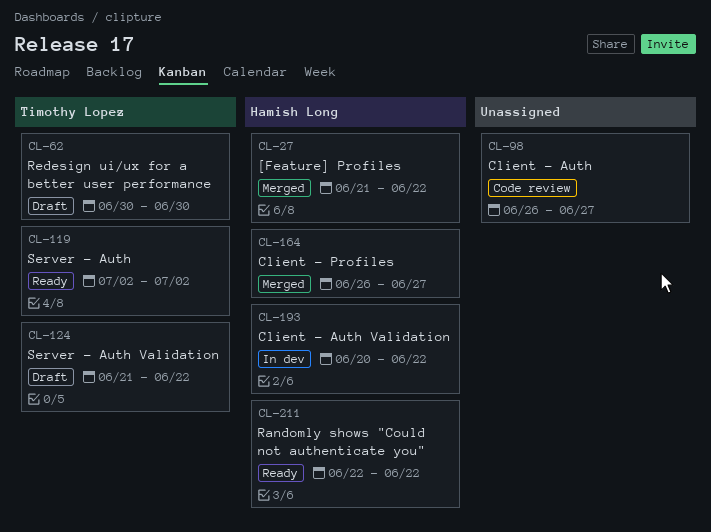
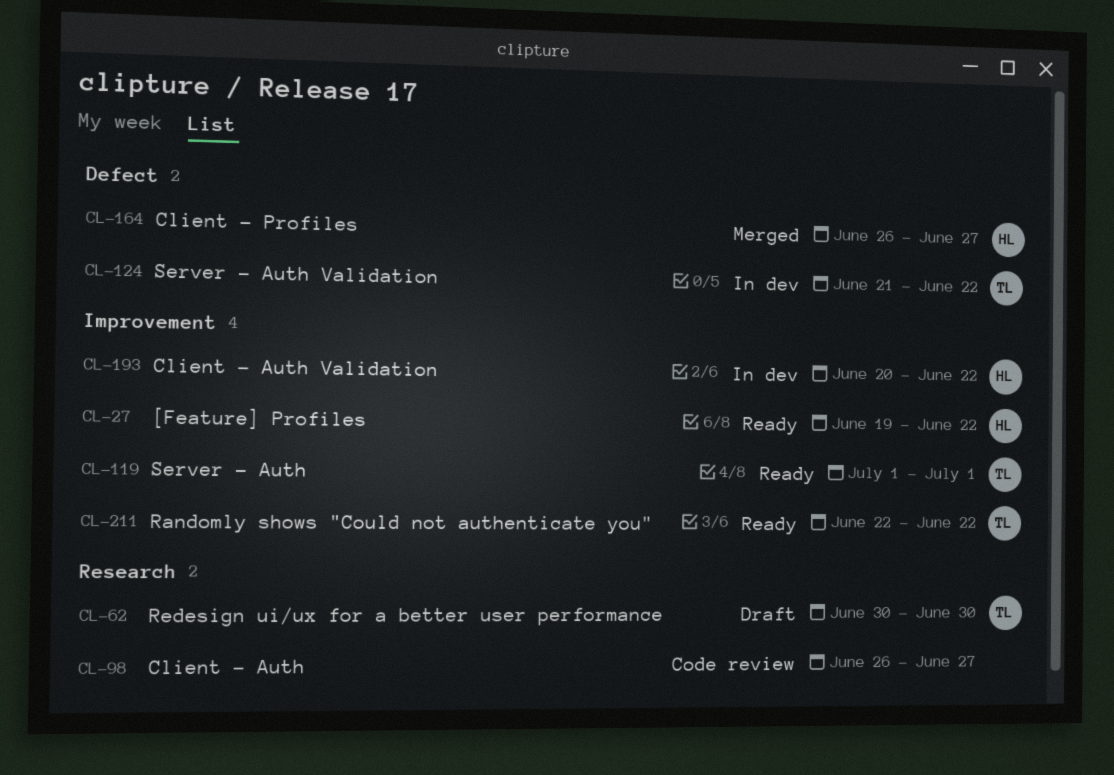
CL-27, status: Merged -> Ready
CL-27, start: Jun 21 -> Jun 19
CL-119, start: Jul 2 -> Jul 1
CL-119, due: Jul 2 -> Jul 1
CL-124, status: Draft -> In dev
CL-211, owner: Hamish Long -> Timothy Lopez

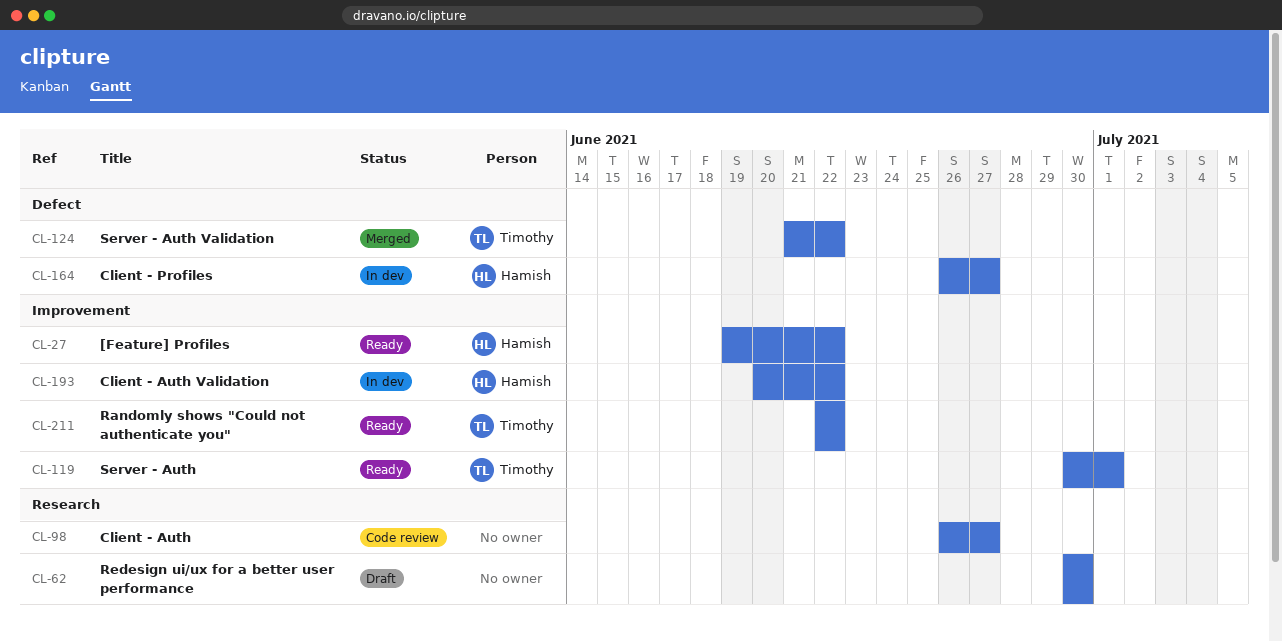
CL-62, owner: Timothy -> none
CL-119, start: Jul 1 -> Jun 30
CL-124, status: In dev -> Merged
CL-164, status: Merged -> In dev

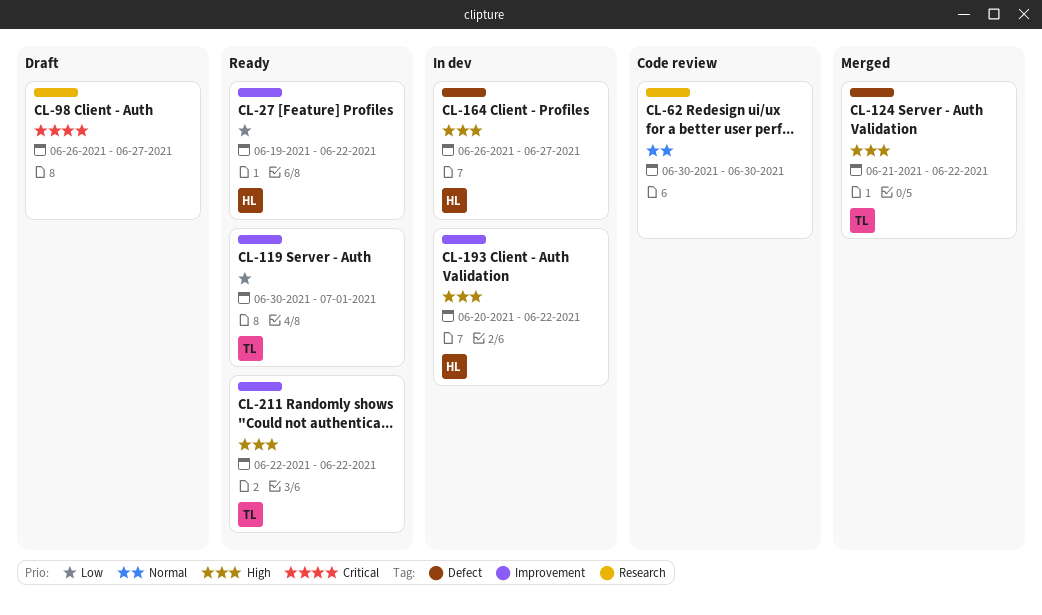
CL-62, status: Draft -> Code review
CL-98, status: Code review -> Draft

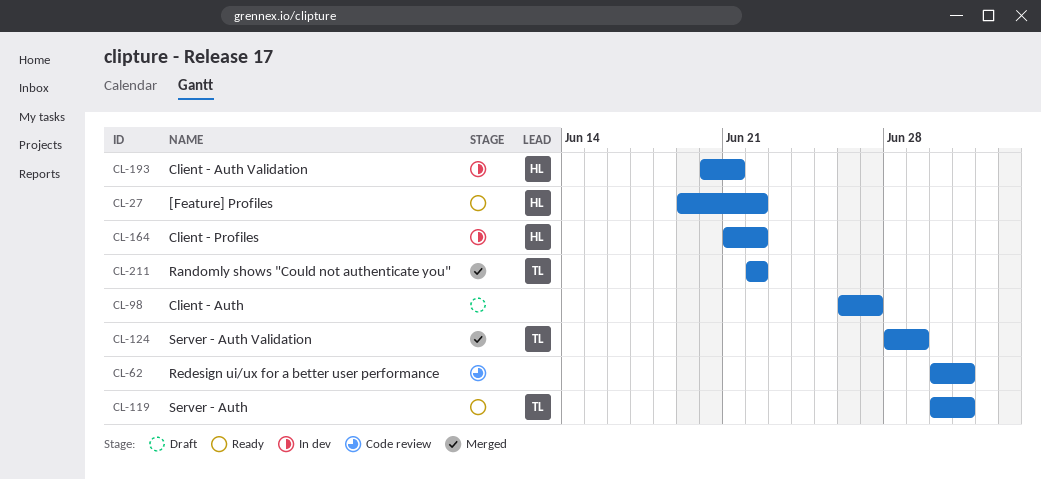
CL-62, due: Jun 30 -> Jul 1
CL-124, start: Jun 21 -> Jun 28
CL-124, due: Jun 22 -> Jun 29
CL-164, start: Jun 26 -> Jun 21
CL-164, due: Jun 27 -> Jun 22
CL-193, due: Jun 22 -> Jun 21
CL-211, status: Ready -> Merged

